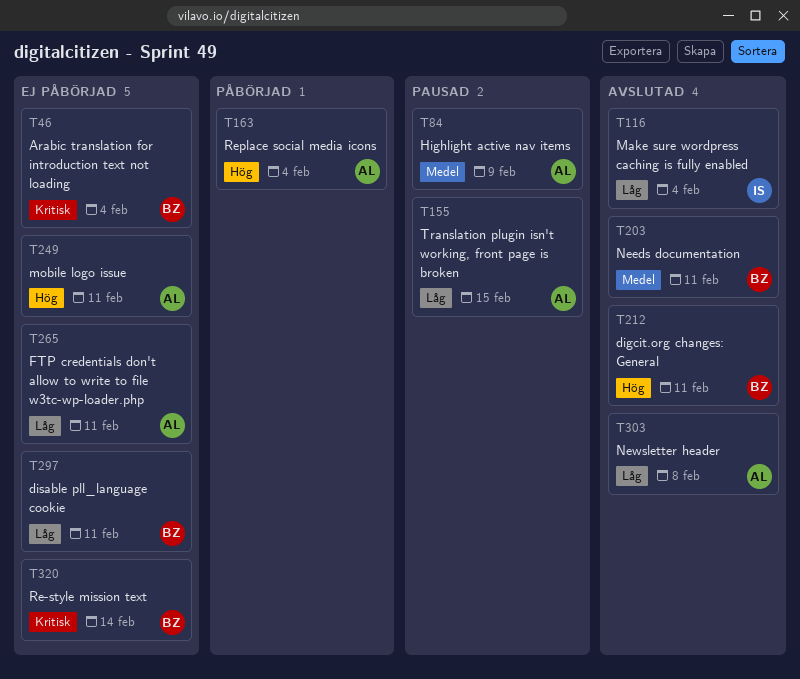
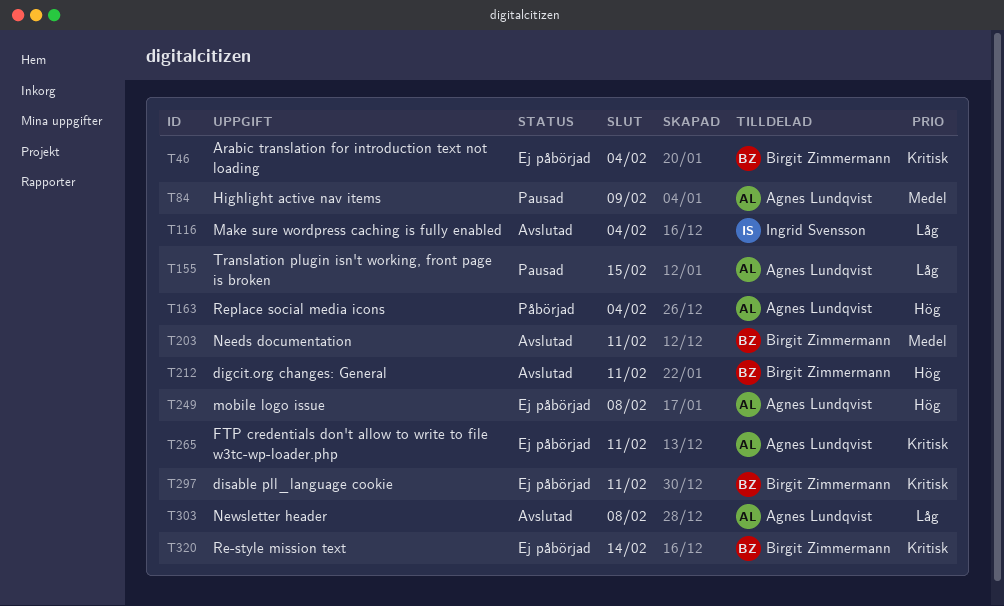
T249, due: Feb 11 -> Feb 8
T265, priority: Låg -> Kritisk
T297, priority: Låg -> Kritisk

